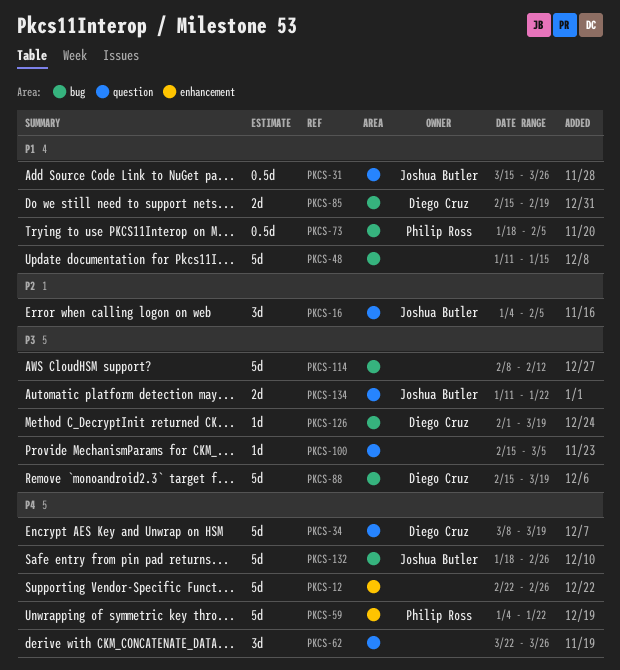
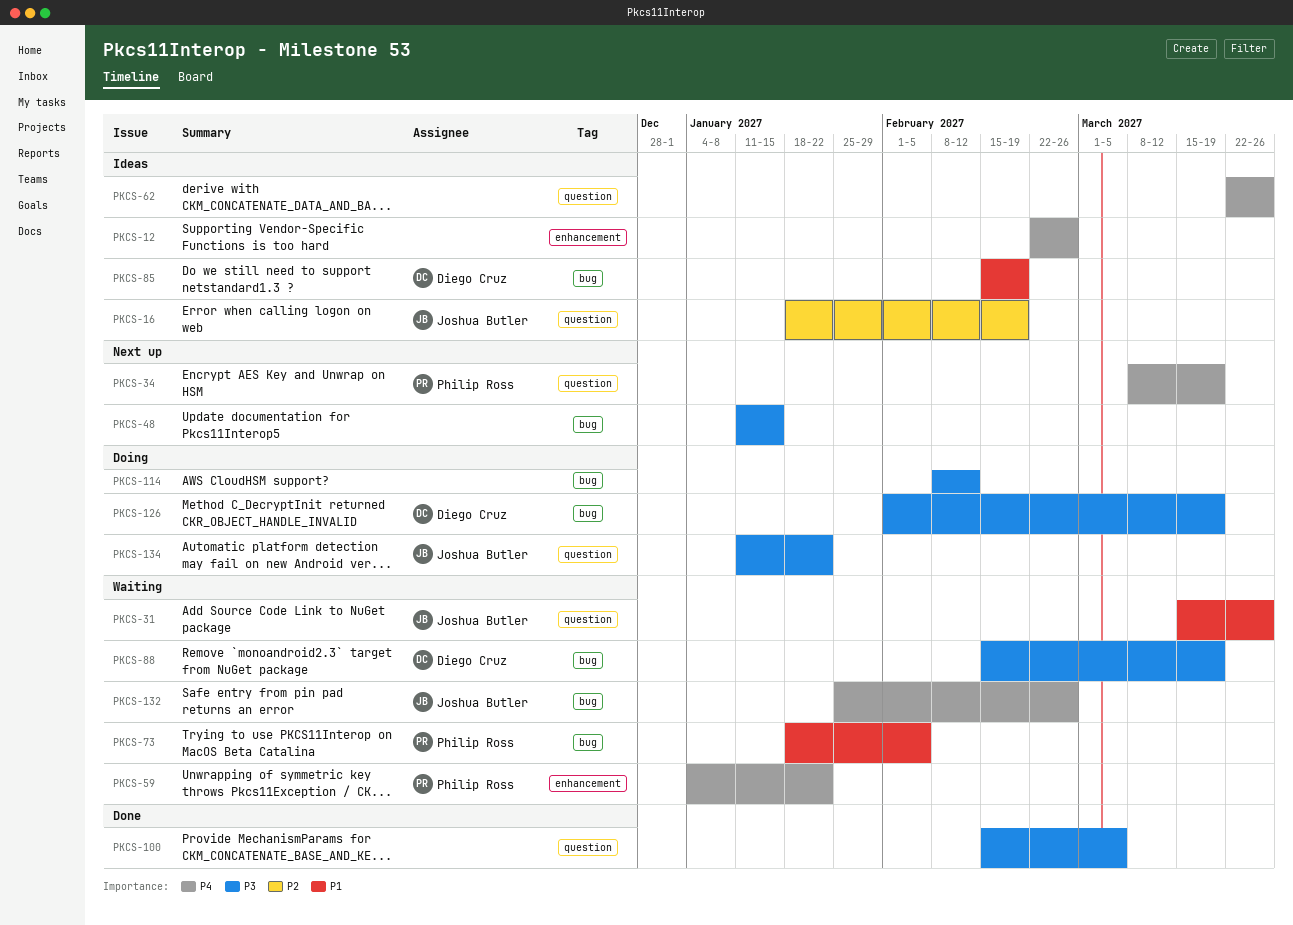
PKCS-16, start: Jan 4 -> Jan 18
PKCS-16, due: Feb 5 -> Feb 19
PKCS-34, owner: Diego Cruz -> Philip Ross
PKCS-48, priority: P1 -> P3
PKCS-132, start: Jan 18 -> Jan 25

